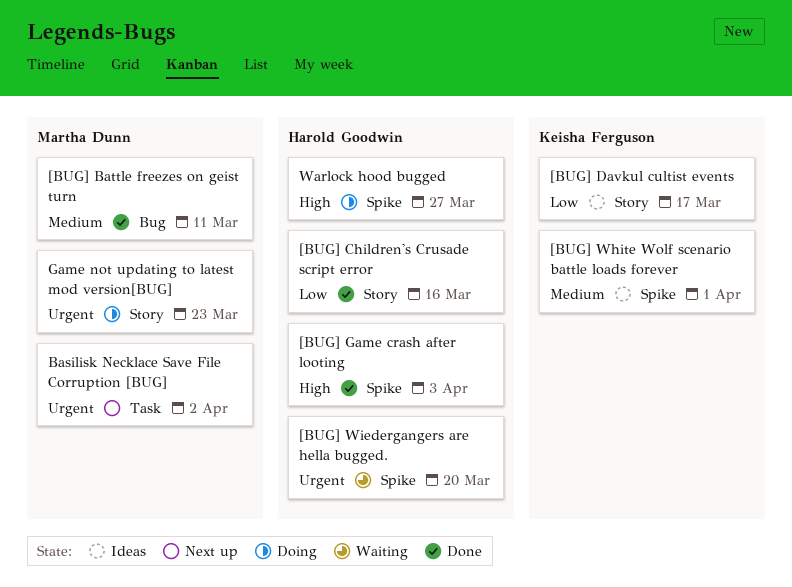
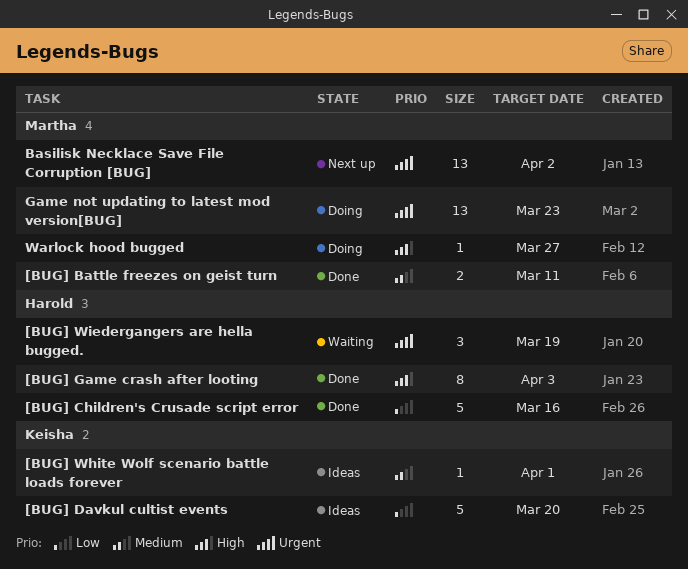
[BUG] Davkul cultist events, due: Mar 17 -> Mar 20
[BUG] Wiedergangers are hella bugged., due: Mar 20 -> Mar 19
Warlock hood bugged, owner: Harold Goodwin -> Martha Dunn

